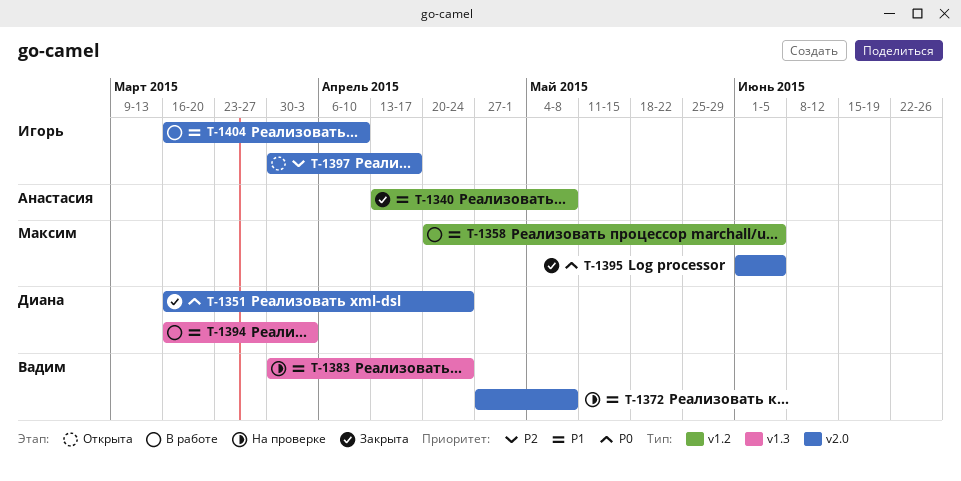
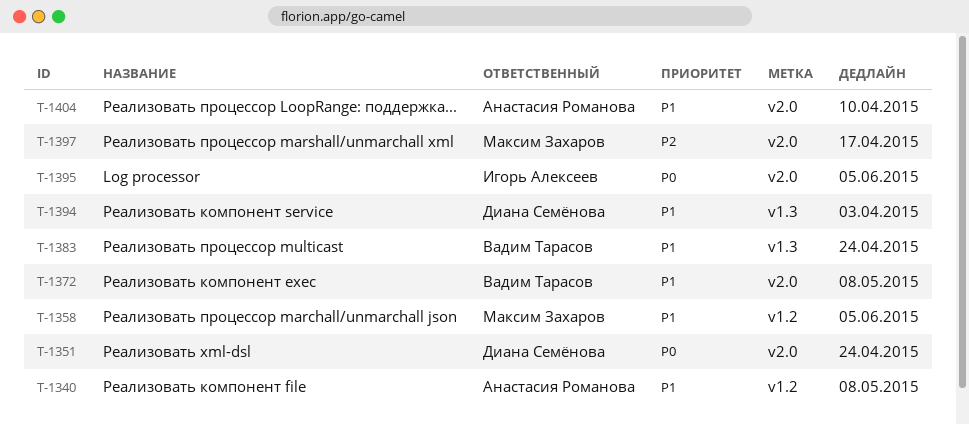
T-1395, owner: Максим Захаров -> Игорь Алексеев
T-1397, owner: Игорь Алексеев -> Максим Захаров
T-1404, owner: Игорь Алексеев -> Анастасия Романова

